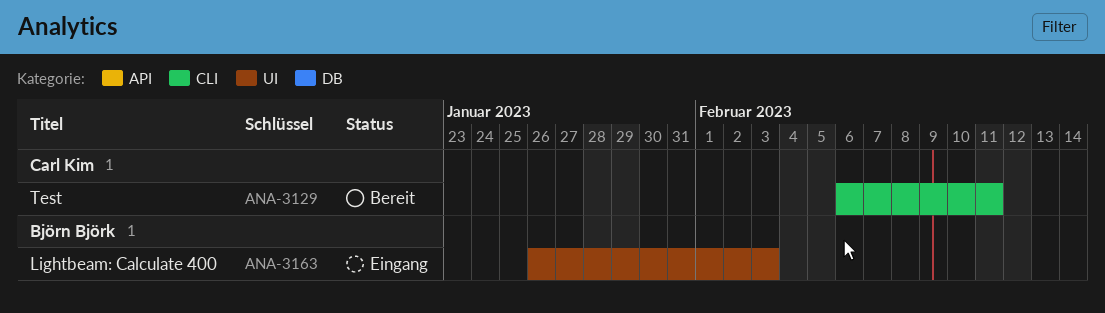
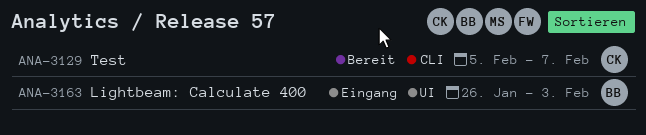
ANA-3129, start: Feb 6 -> Feb 5
ANA-3129, due: Feb 11 -> Feb 7

